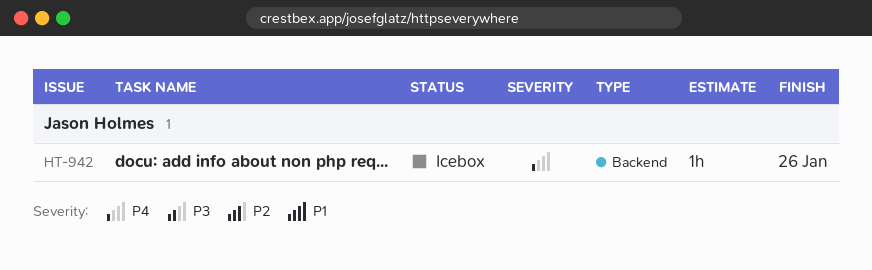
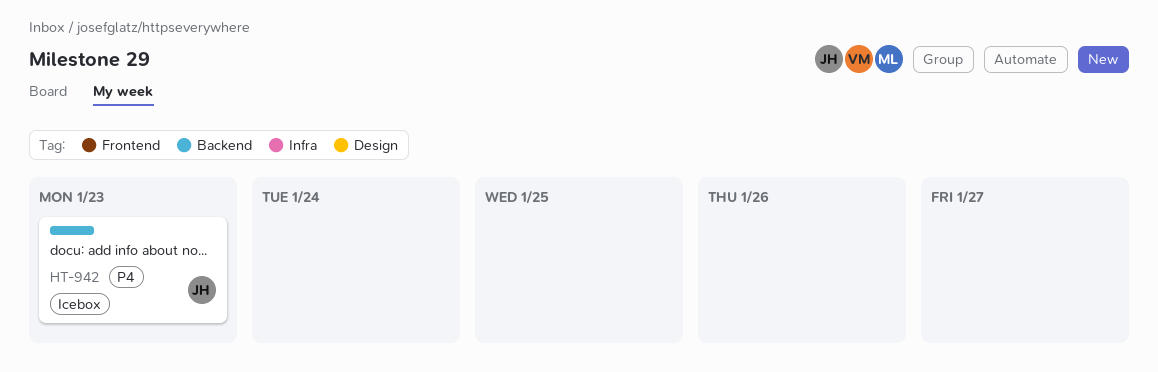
HT-942, due: Jan 26 -> Jan 23

